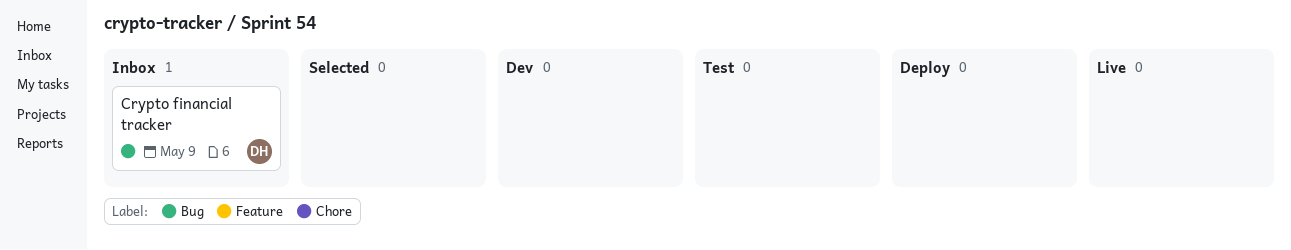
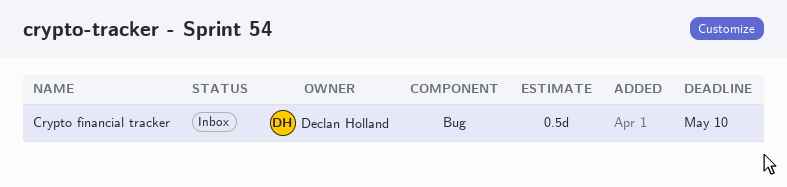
Crypto financial tracker, due: May 9 -> May 10

